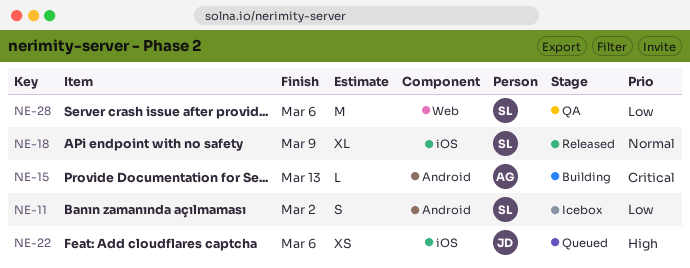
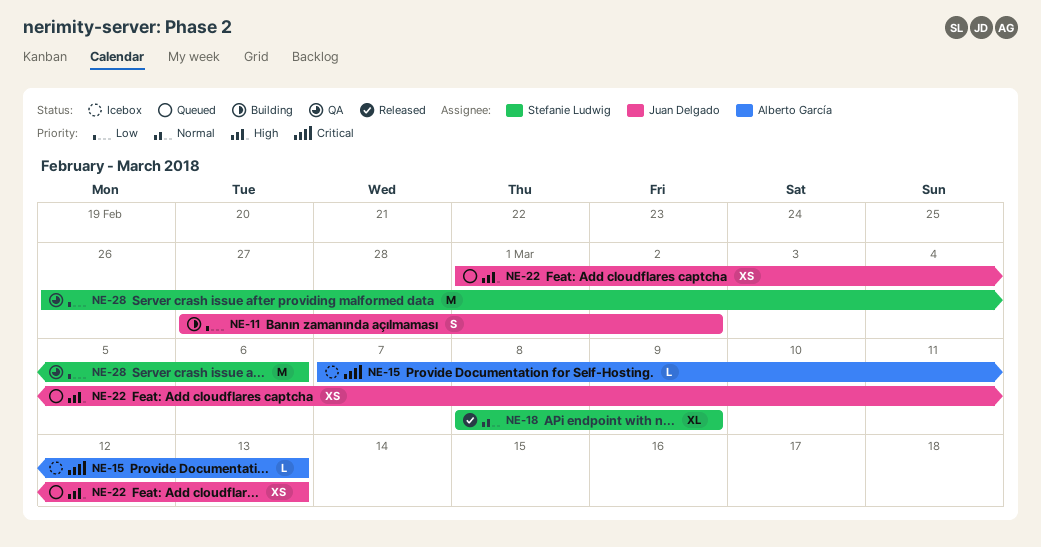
NE-11, status: Icebox -> Building
NE-11, owner: Stefanie Ludwig -> Juan Delgado
NE-15, status: Building -> Icebox
NE-22, due: Mar 6 -> Mar 13

